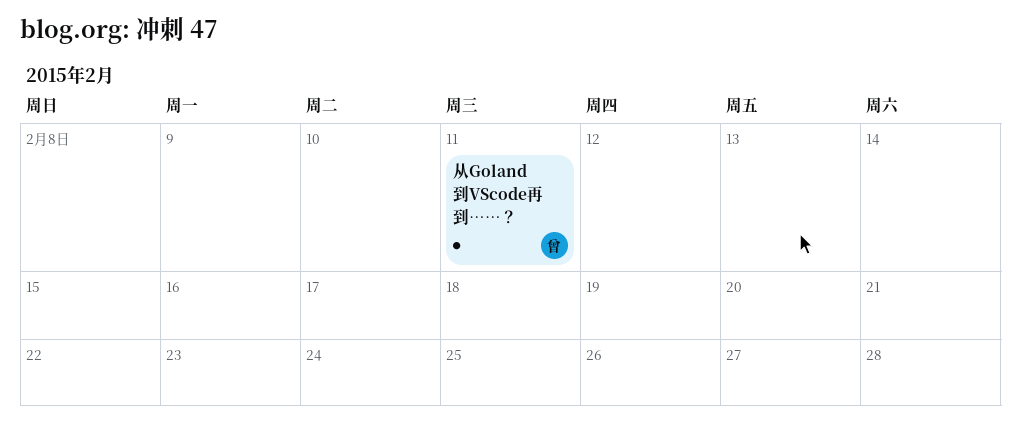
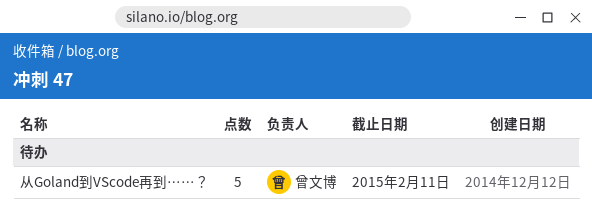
从Goland到VScode再到……？, estimate: 1 -> 5

